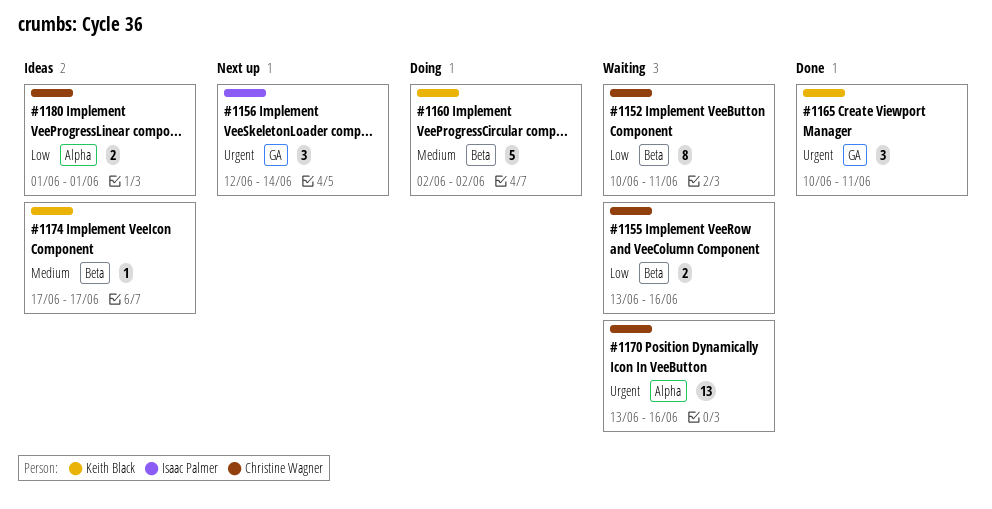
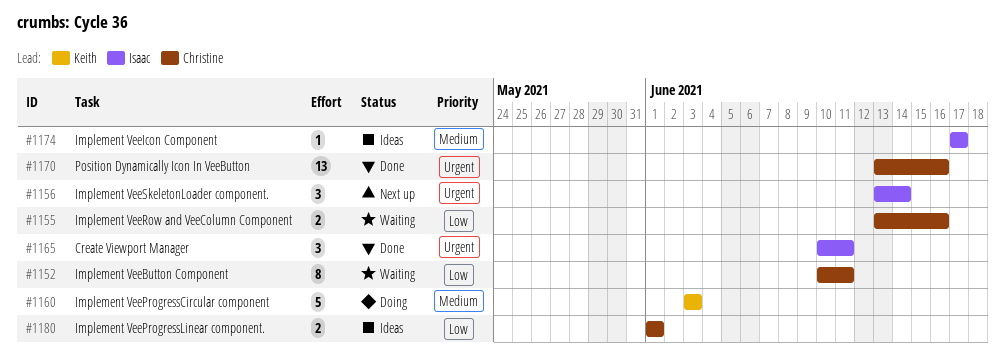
#1156, start: Jun 12 -> Jun 13
#1160, start: Jun 2 -> Jun 3
#1160, due: Jun 2 -> Jun 3
#1165, owner: Keith Black -> Isaac Palmer
#1170, status: Waiting -> Done
#1174, owner: Keith Black -> Isaac Palmer

